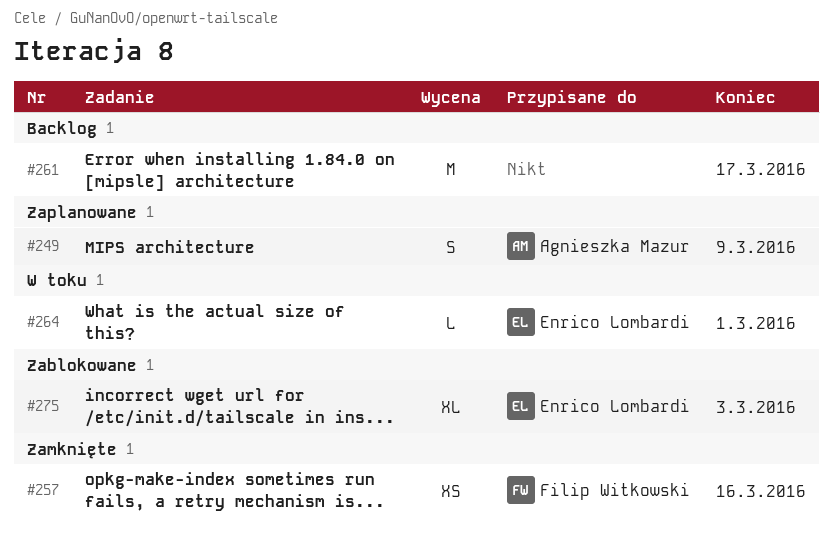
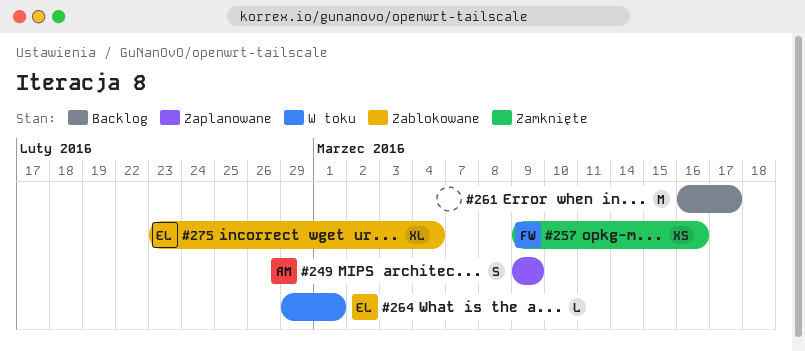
#275, due: Mar 3 -> Mar 4

